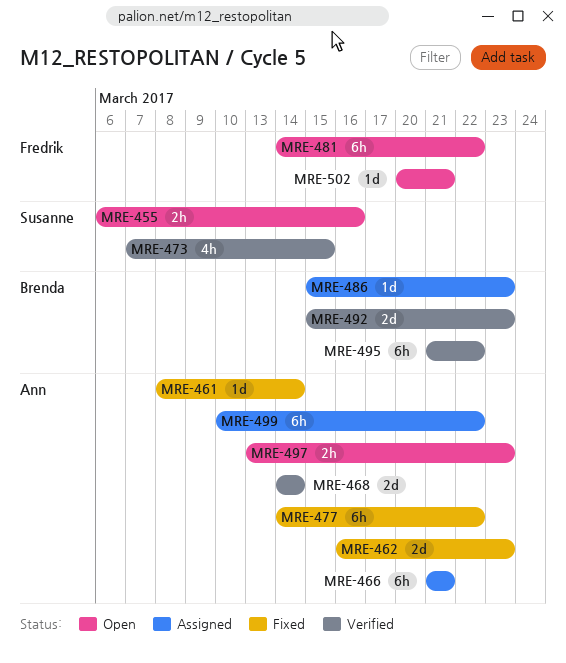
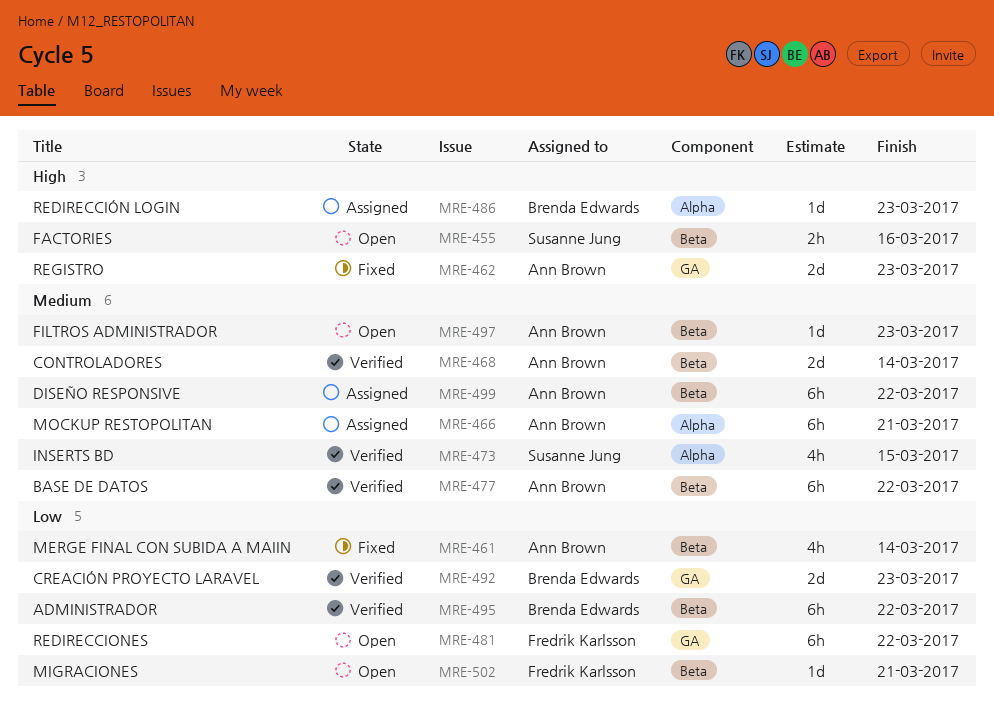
MRE-461, estimate: 1d -> 4h
MRE-477, status: Fixed -> Verified
MRE-497, estimate: 2h -> 1d

